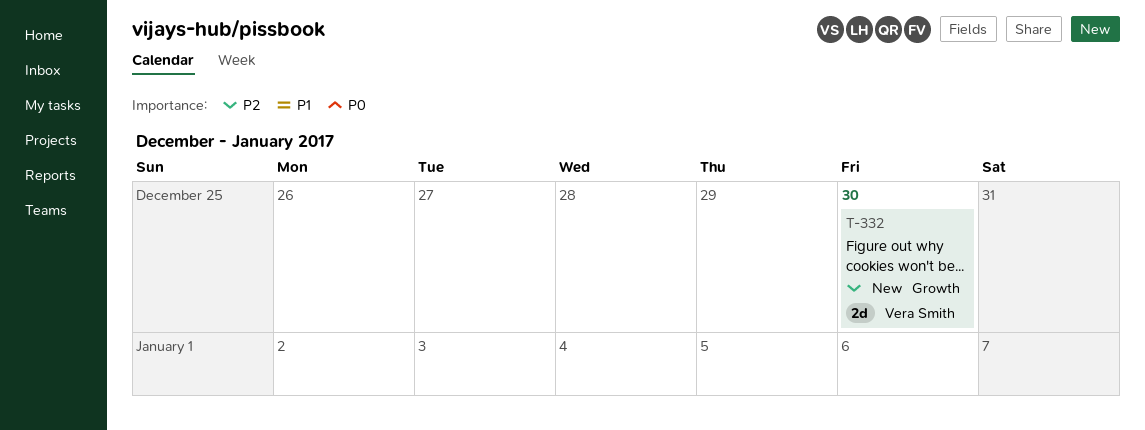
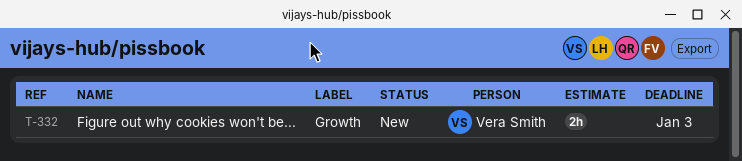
T-332, estimate: 2d -> 2h
T-332, due: Dec 30 -> Jan 3

